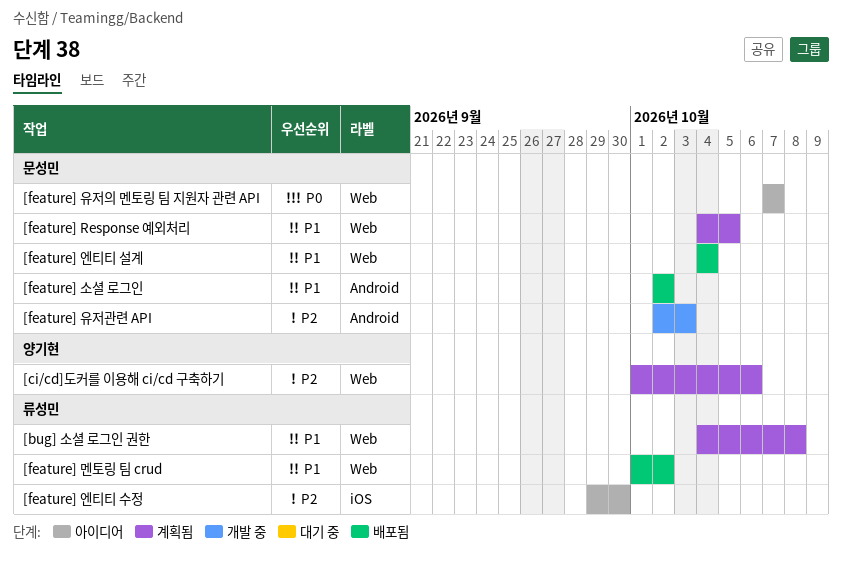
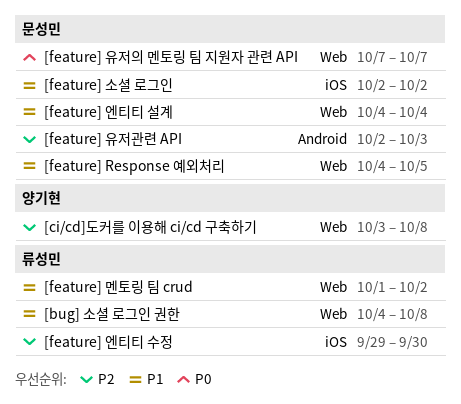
[ci/cd]도커를 이용해 ci/cd 구축하기, start: Oct 1 -> Oct 3
[ci/cd]도커를 이용해 ci/cd 구축하기, due: Oct 6 -> Oct 8
[feature] 소셜 로그인, label: Android -> iOS

